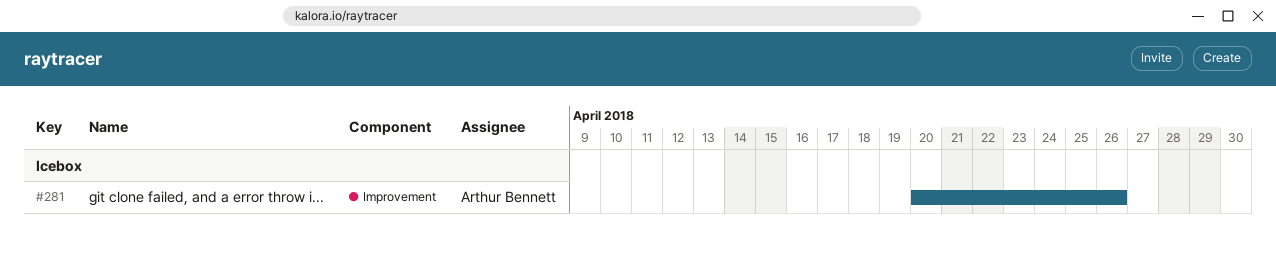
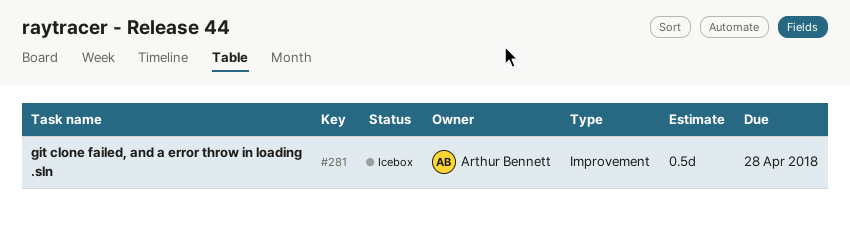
#281, due: Apr 26 -> Apr 28

